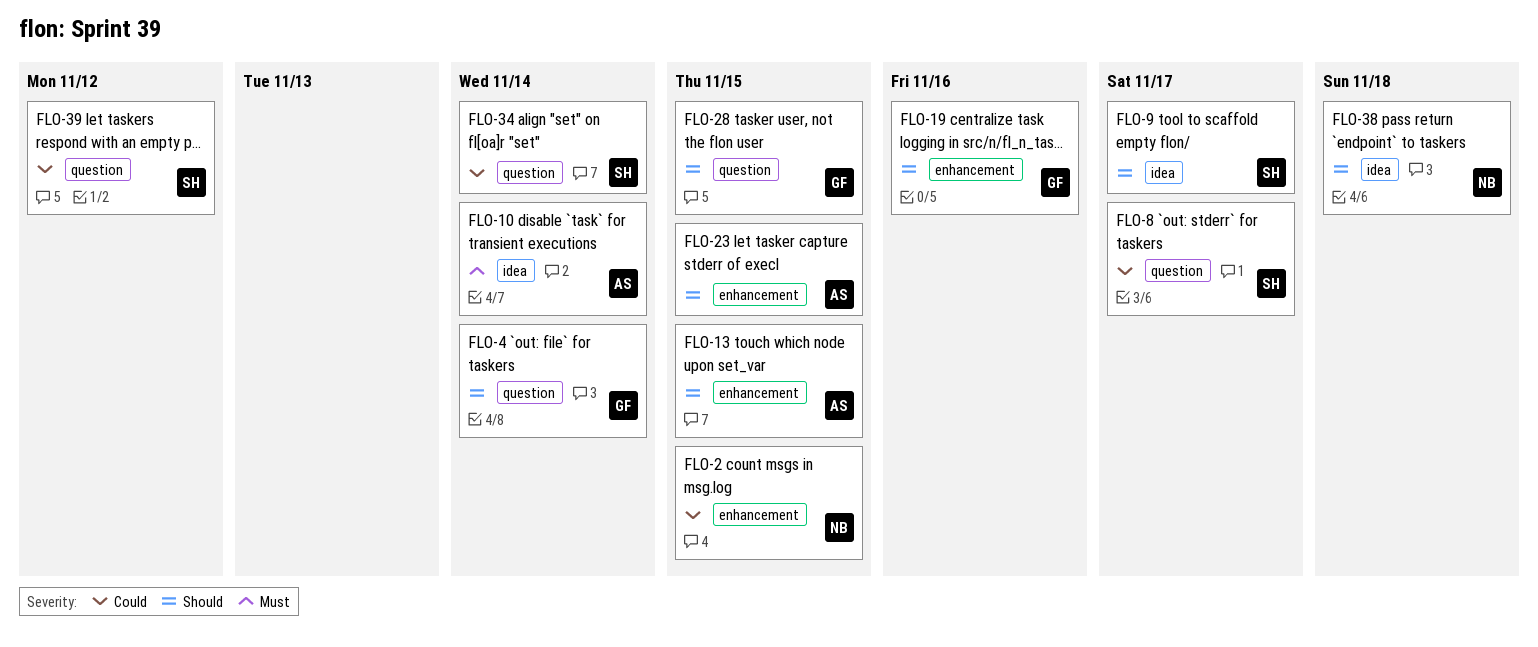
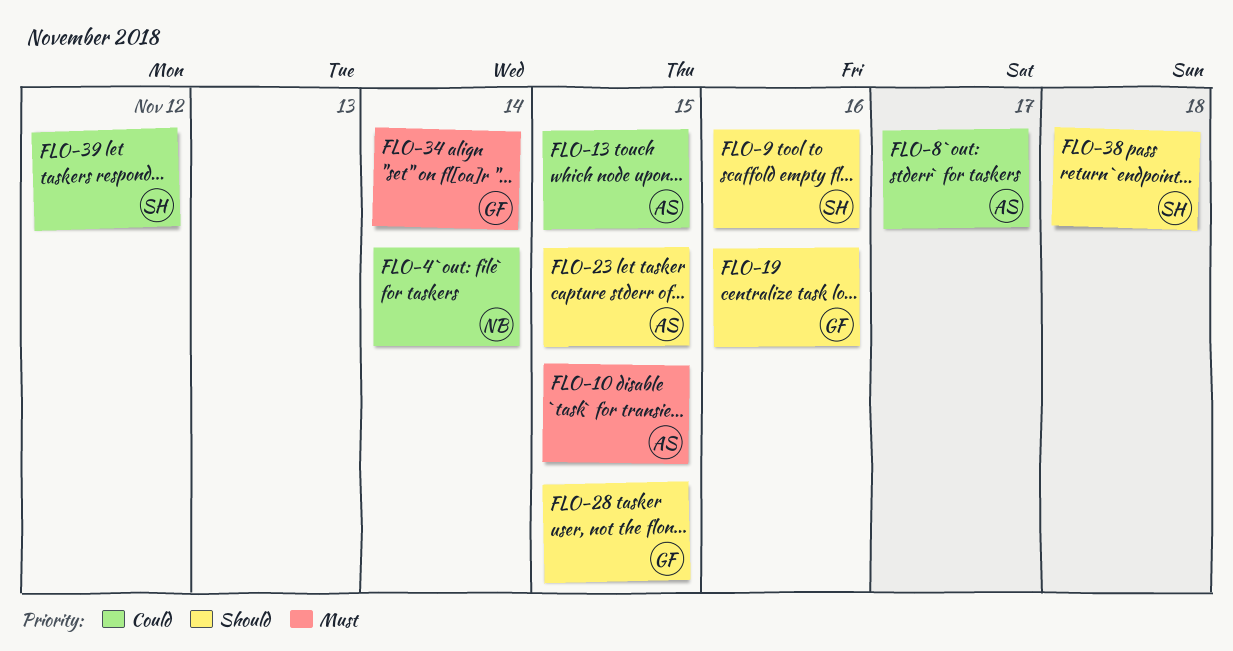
FLO-2: present -> none
FLO-4, owner: GF -> NB
FLO-4, priority: Should -> Could
FLO-8, owner: SH -> AS
FLO-9, due: Nov 17 -> Nov 16
FLO-10, due: Nov 14 -> Nov 15
FLO-13, priority: Should -> Could
FLO-34, owner: SH -> GF
FLO-34, priority: Could -> Must
FLO-38, owner: NB -> SH

